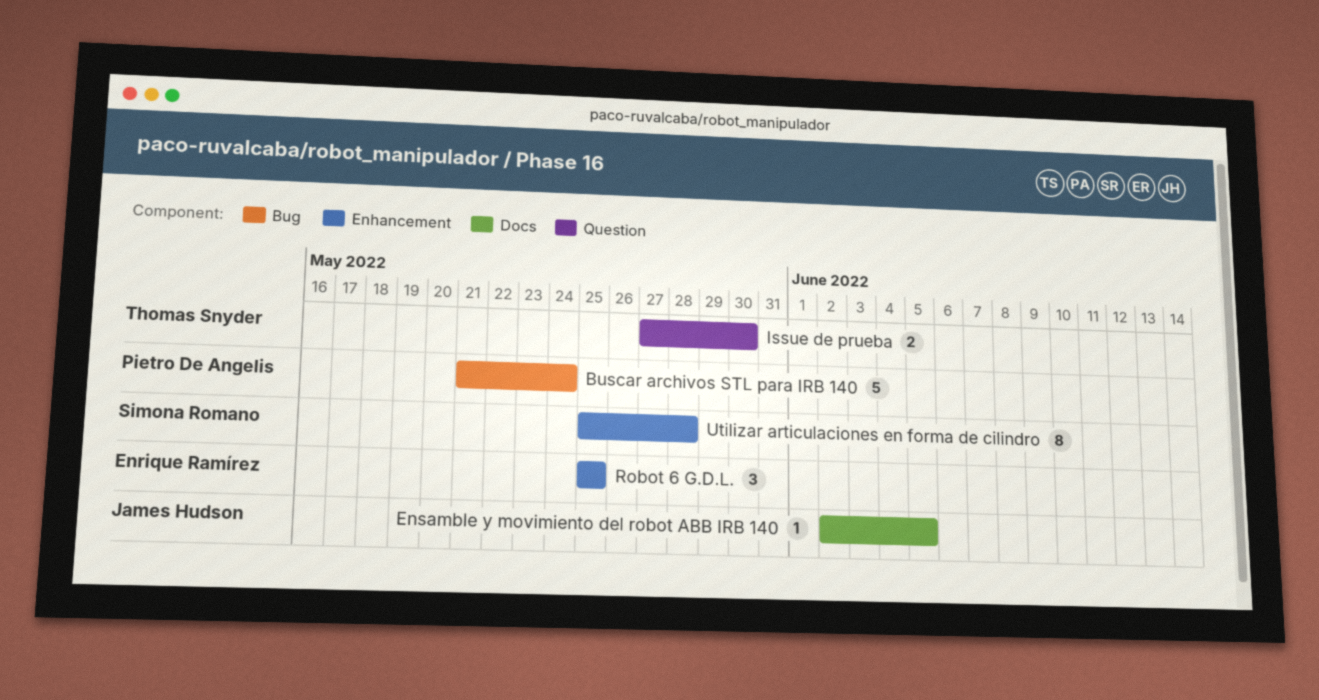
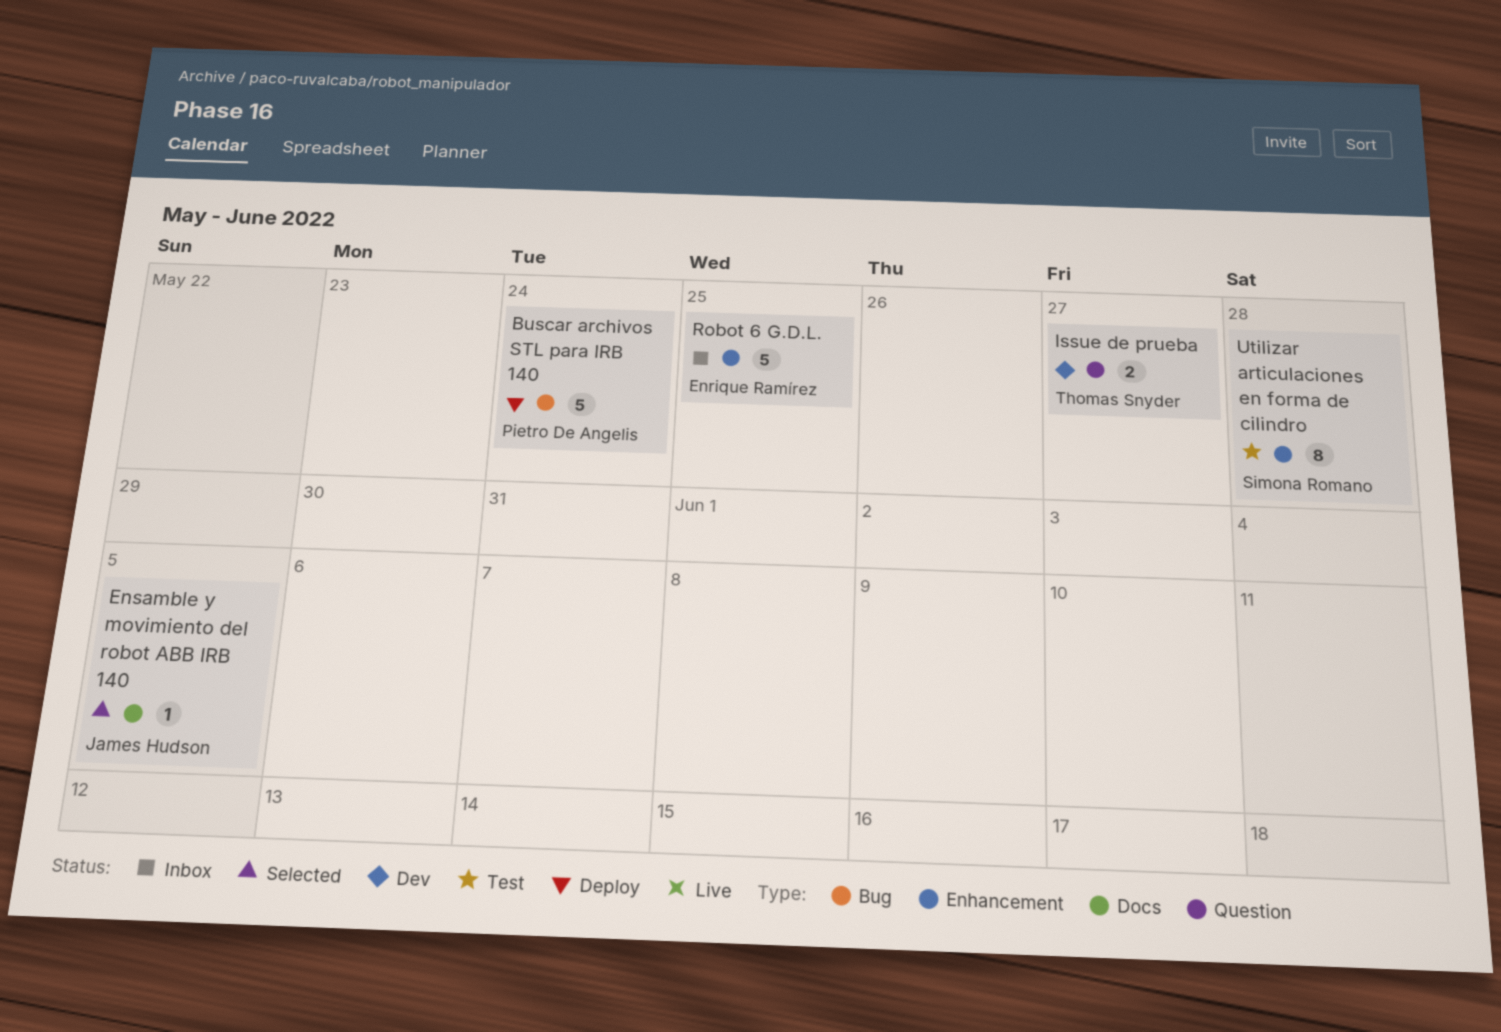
Issue de prueba, due: May 30 -> May 27
Robot 6 G.D.L., estimate: 3 -> 5

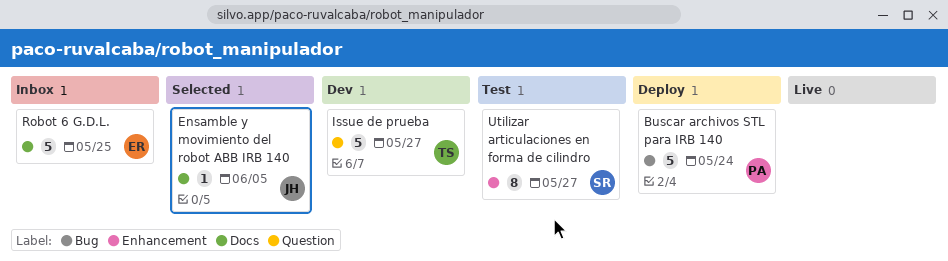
Issue de prueba, estimate: 2 -> 5
Robot 6 G.D.L., label: Enhancement -> Docs
Utilizar articulaciones en forma de cilindro, due: May 28 -> May 27

